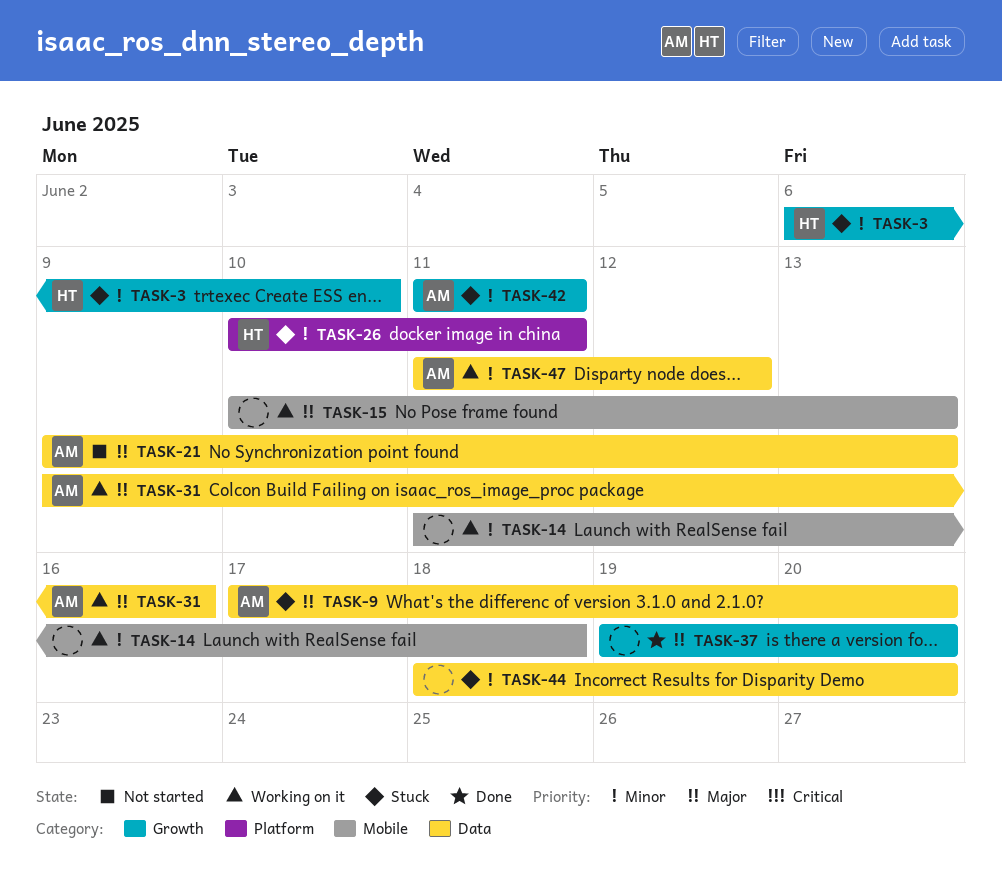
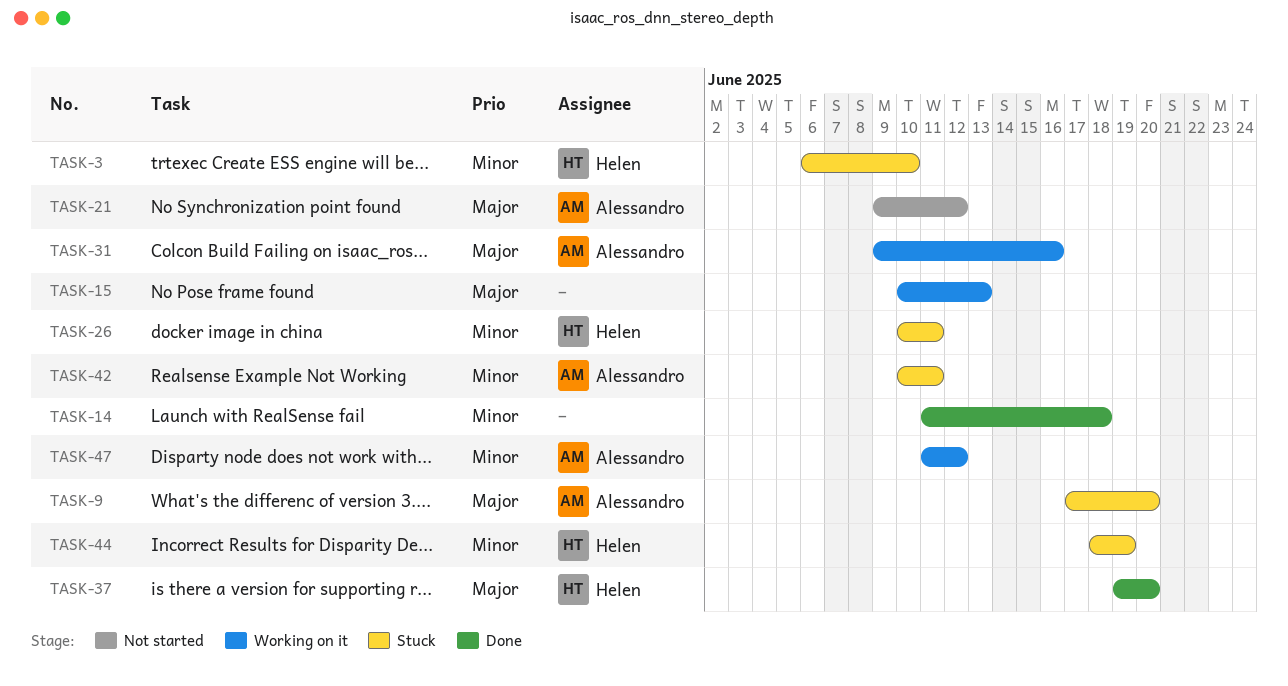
TASK-14, status: Working on it -> Done
TASK-21, due: Jun 13 -> Jun 12
TASK-37, owner: none -> Helen
TASK-42, start: Jun 11 -> Jun 10
TASK-44, owner: none -> Helen
TASK-44, due: Jun 20 -> Jun 19

